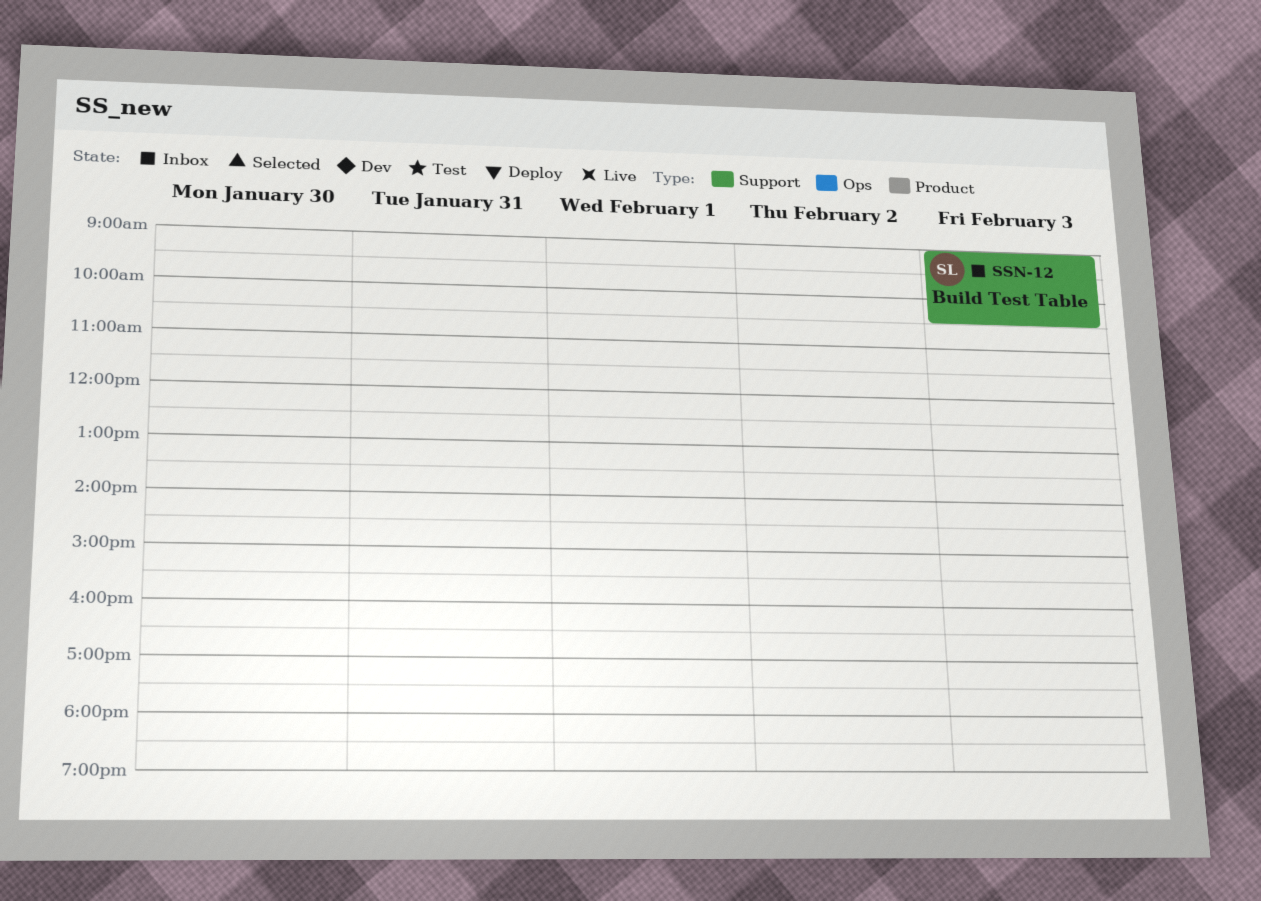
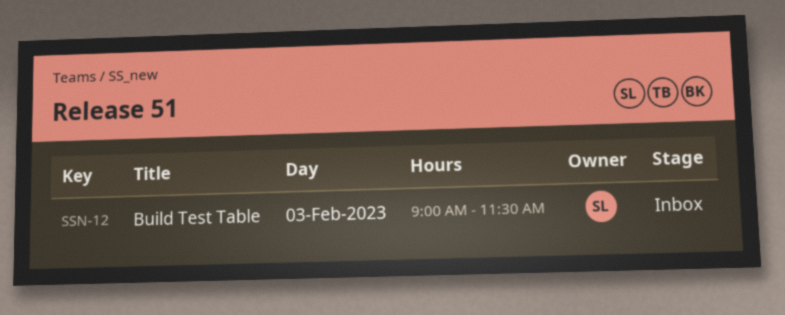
SSN-12, ends: 10:30 -> 11:30

